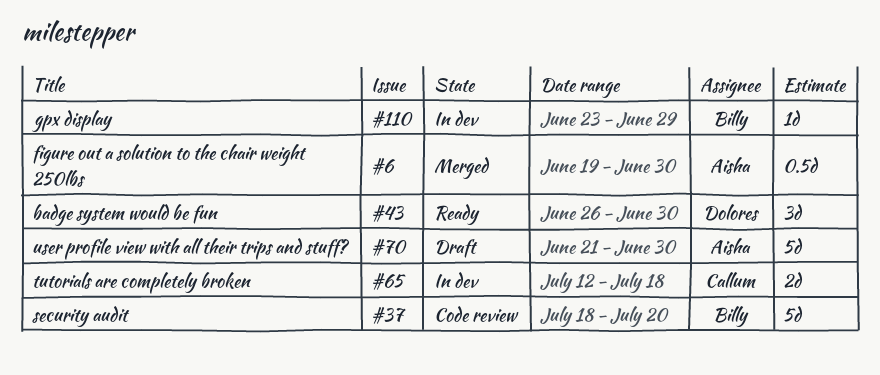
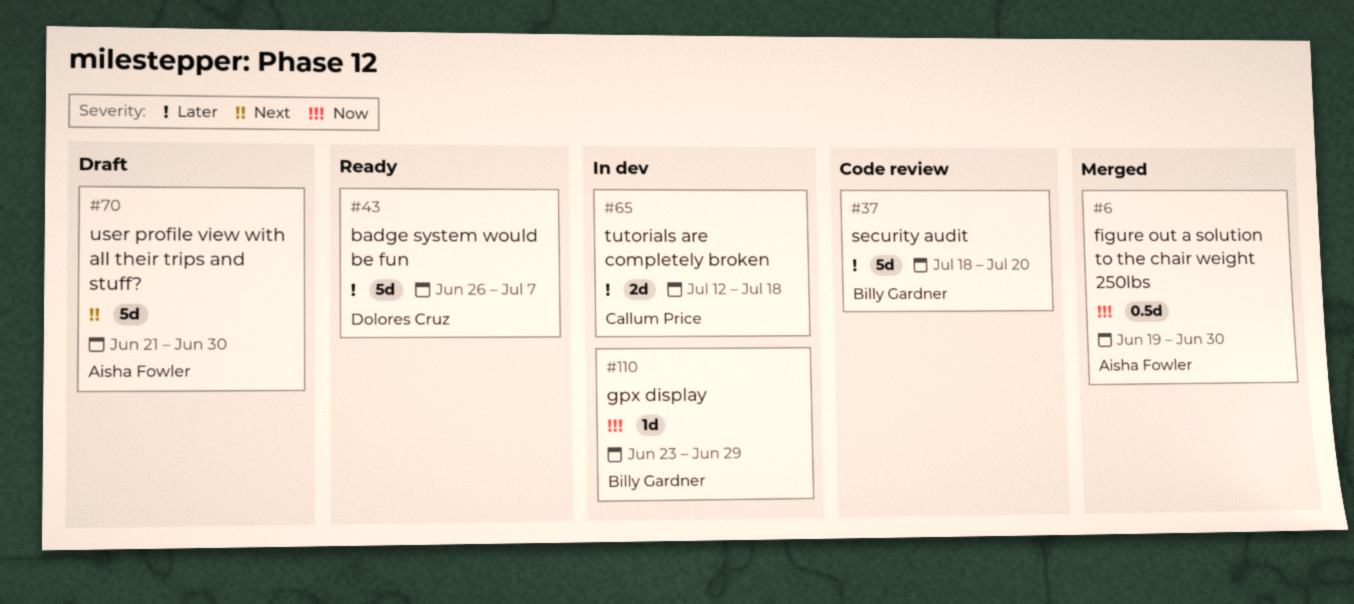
#43, estimate: 3d -> 5d
#43, due: Jun 30 -> Jul 7

